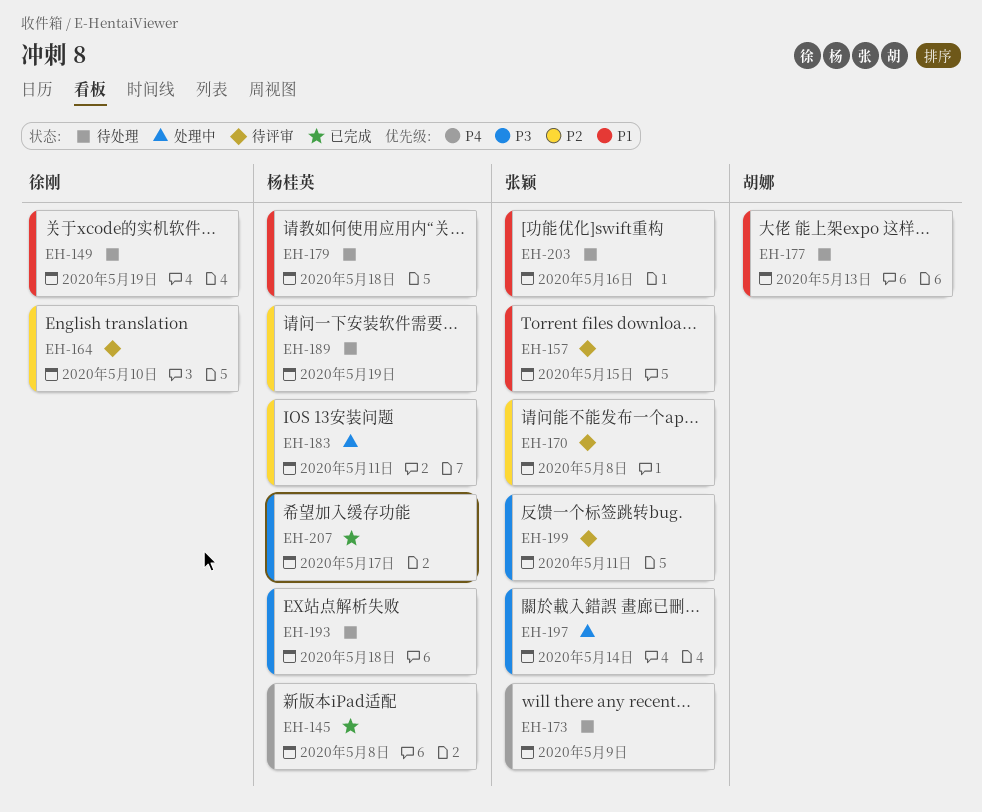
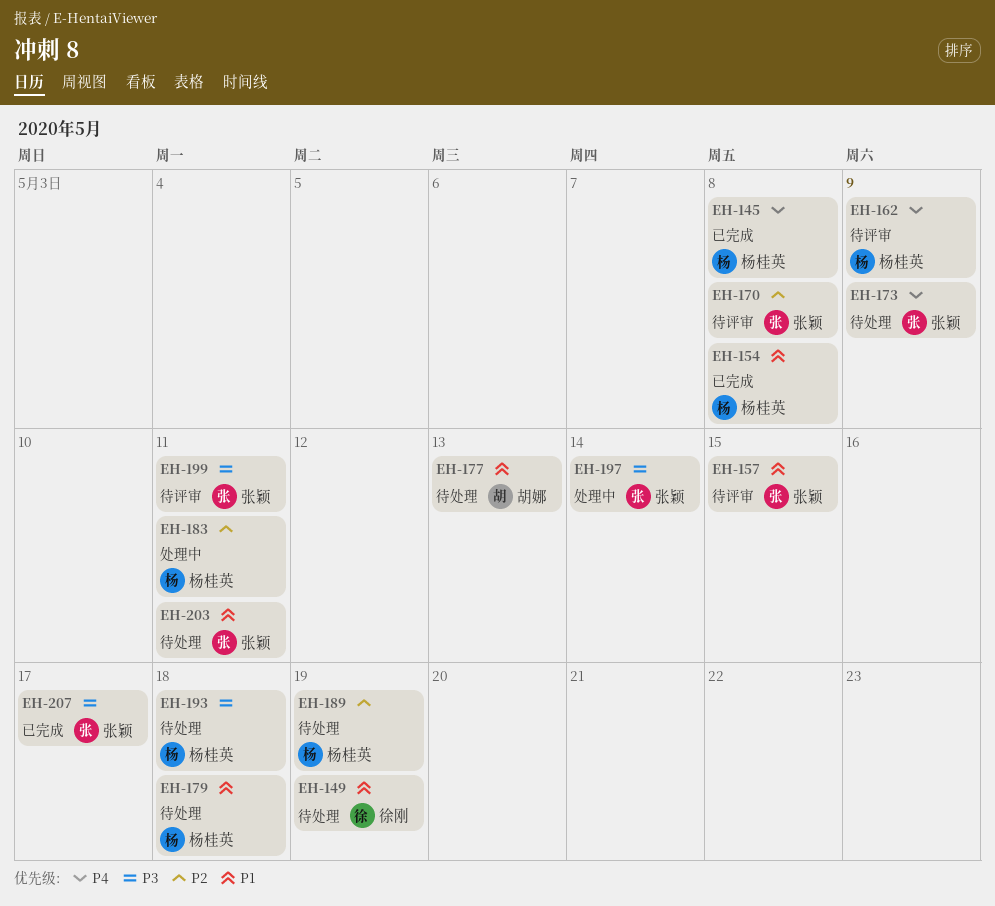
EH-154: none -> present
EH-162: none -> present
EH-164: present -> none
EH-203, due: May 16 -> May 11
EH-207, owner: 杨桂英 -> 张颖

